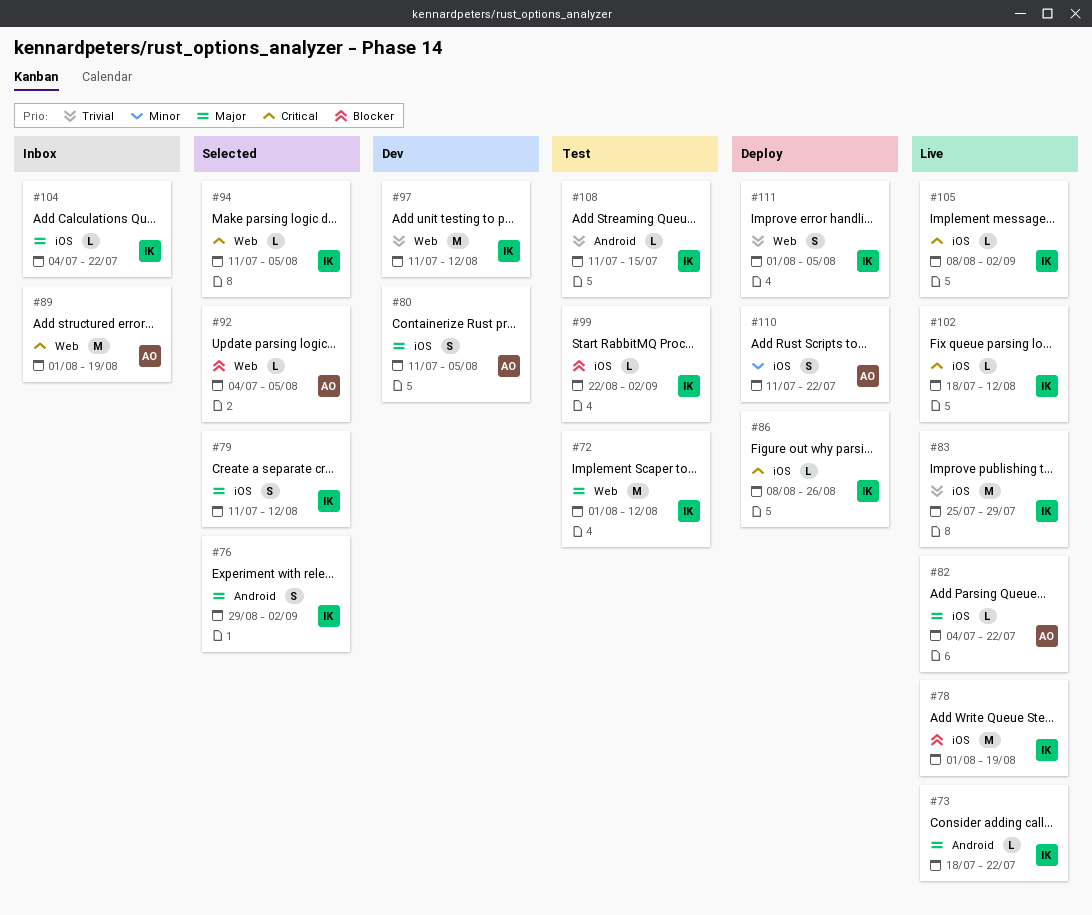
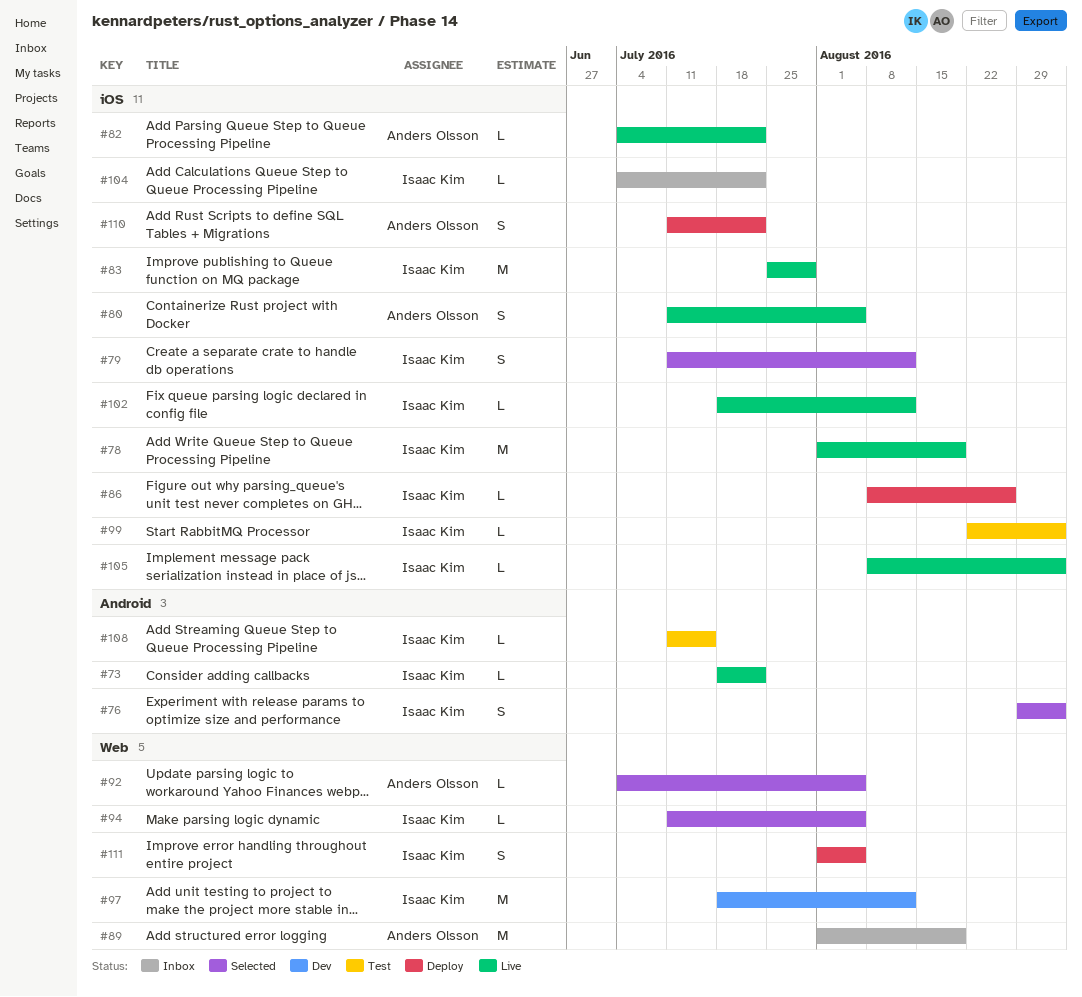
#72: present -> none
#80, status: Dev -> Live
#97, start: Jul 11 -> Jul 18

